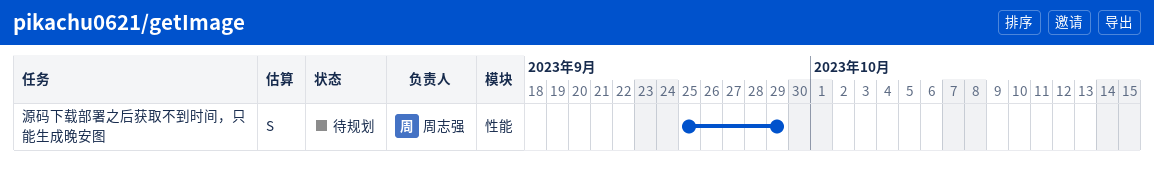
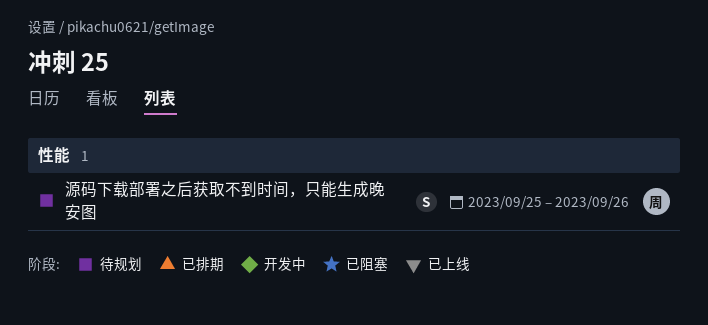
源码下载部署之后获取不到时间，只能生成晚安图, due: Sep 29 -> Sep 26

